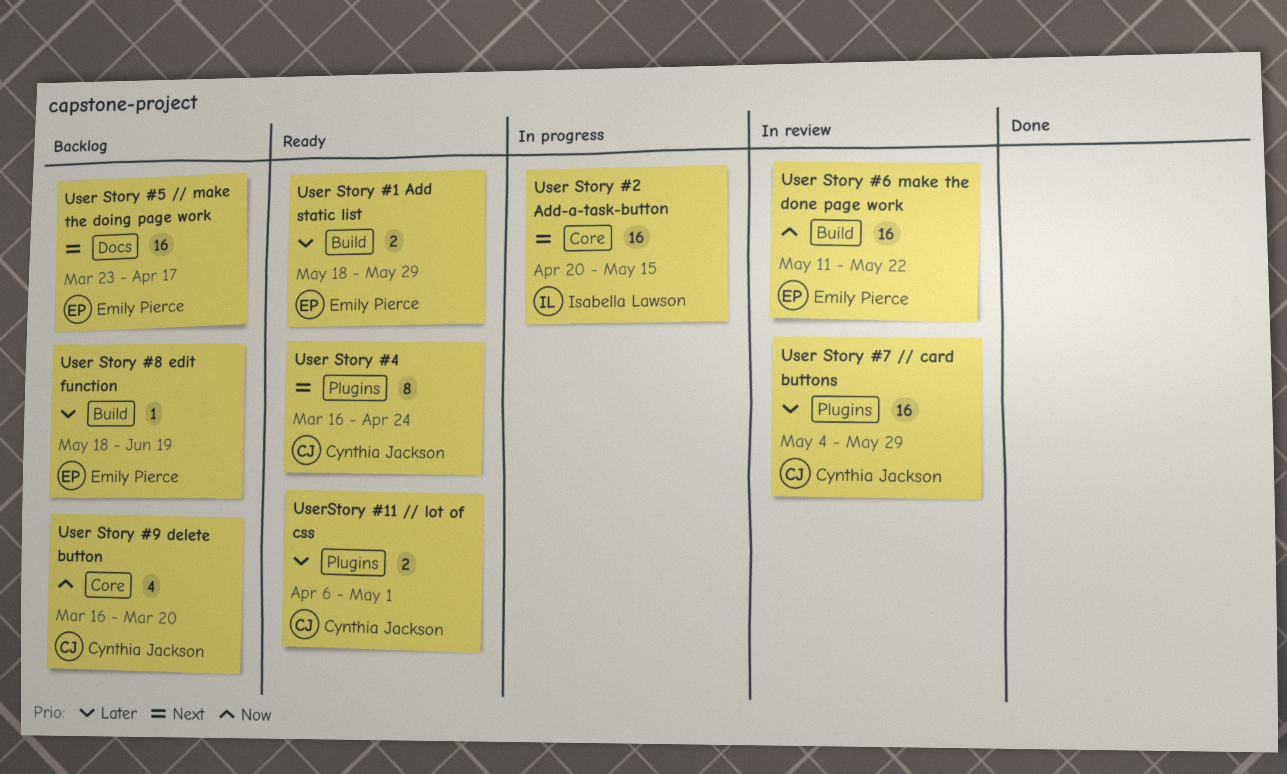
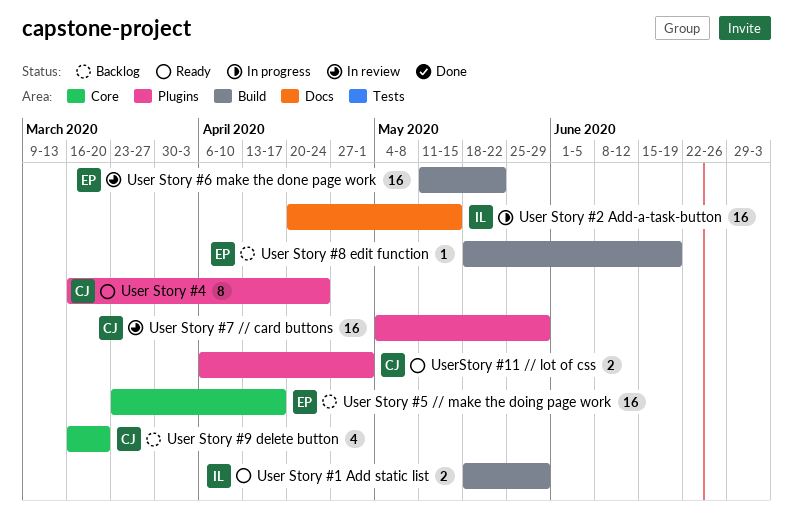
User Story #1 Add static list, owner: Emily Pierce -> Isabella Lawson
User Story #2 Add-a-task-button, label: Core -> Docs
User Story #5 // make the doing page work, label: Docs -> Core

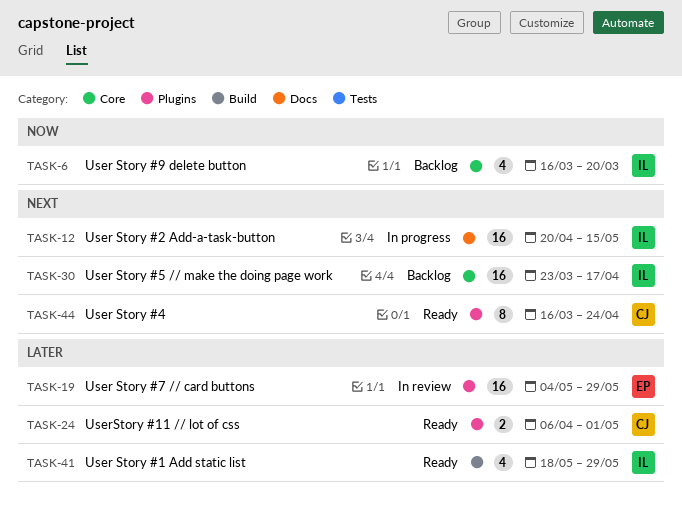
User Story #1 Add static list, estimate: 2 -> 4
User Story #5 // make the doing page work, owner: EP -> IL
User Story #6 make the done page work: present -> none
User Story #7 // card buttons, owner: CJ -> EP
User Story #8 edit function: present -> none
User Story #9 delete button, owner: CJ -> IL

